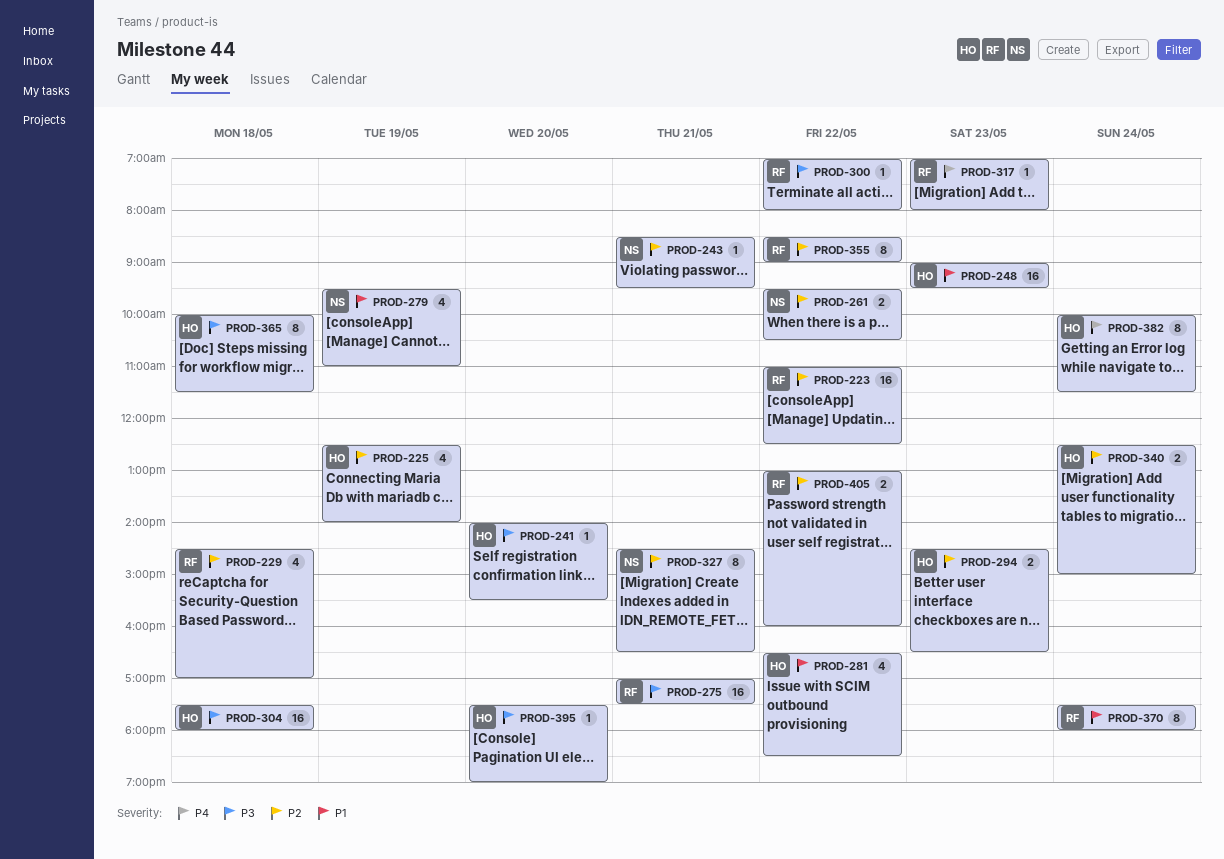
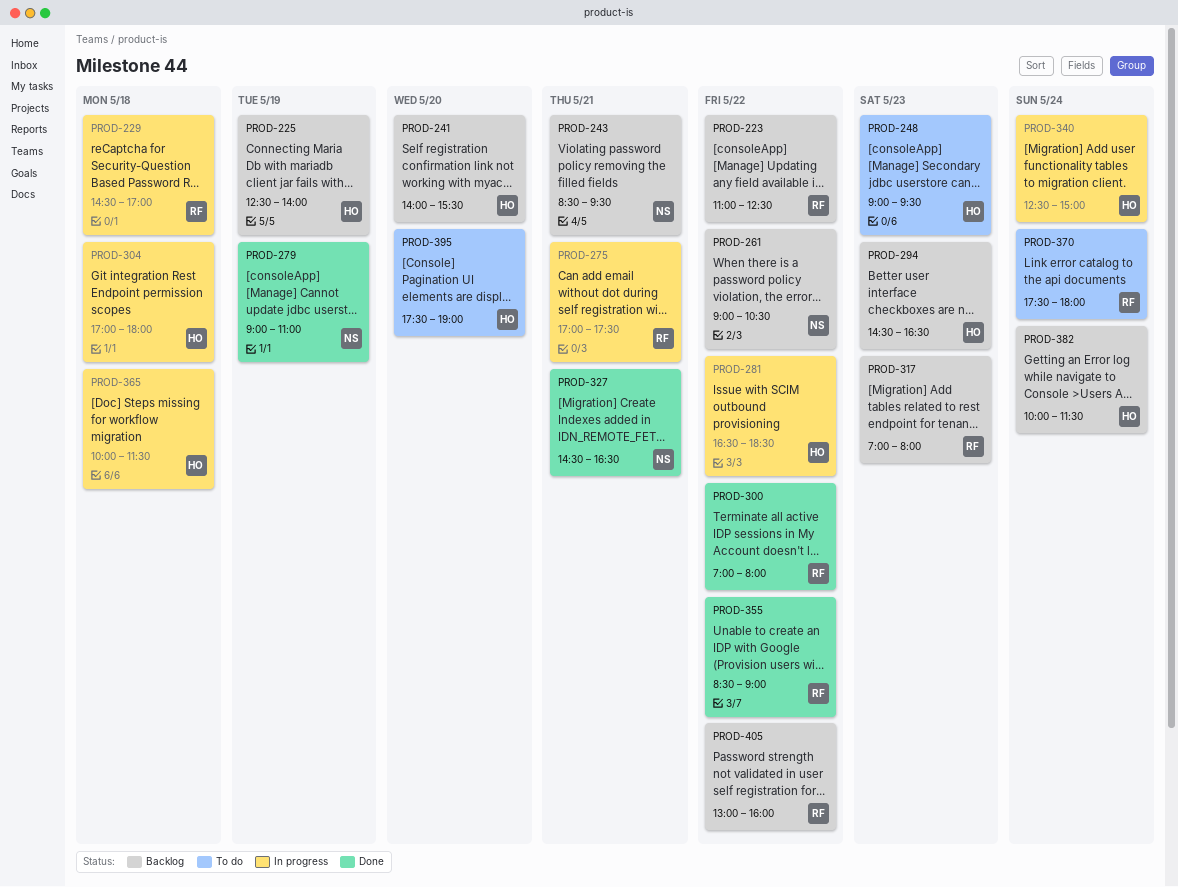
PROD-261, begins: 09:30 -> 09:00
PROD-279, begins: 09:30 -> 09:00
PROD-304, begins: 17:30 -> 17:00

